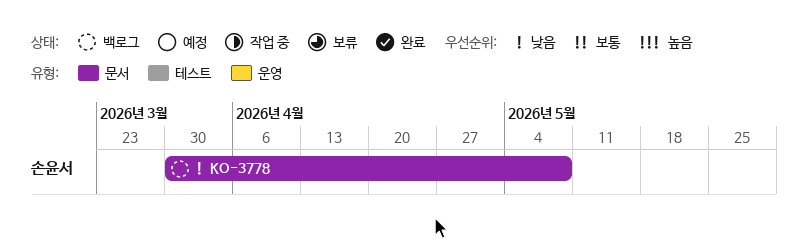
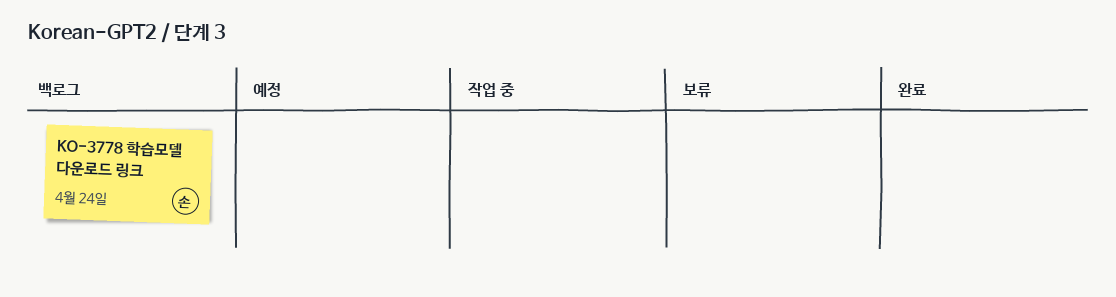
KO-3778, due: May 8 -> Apr 24

